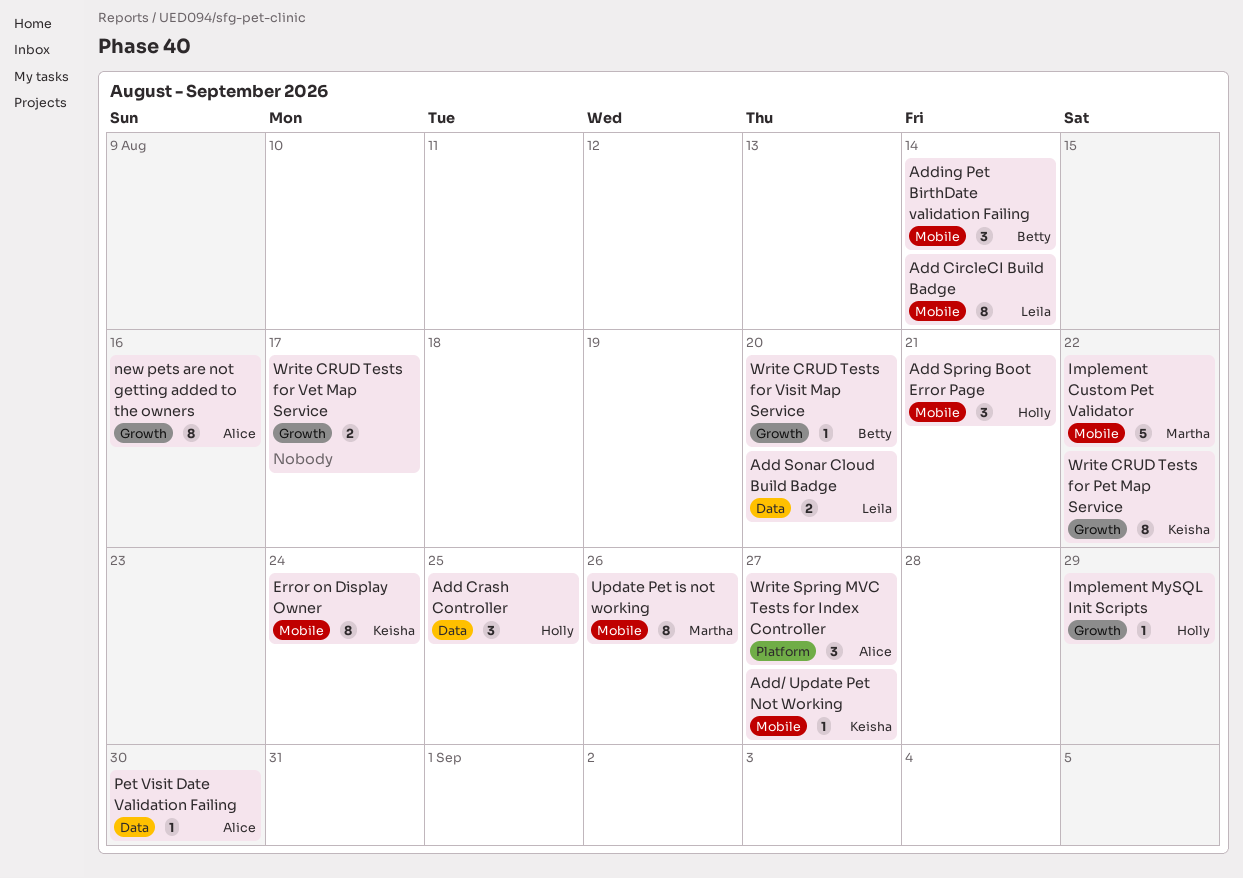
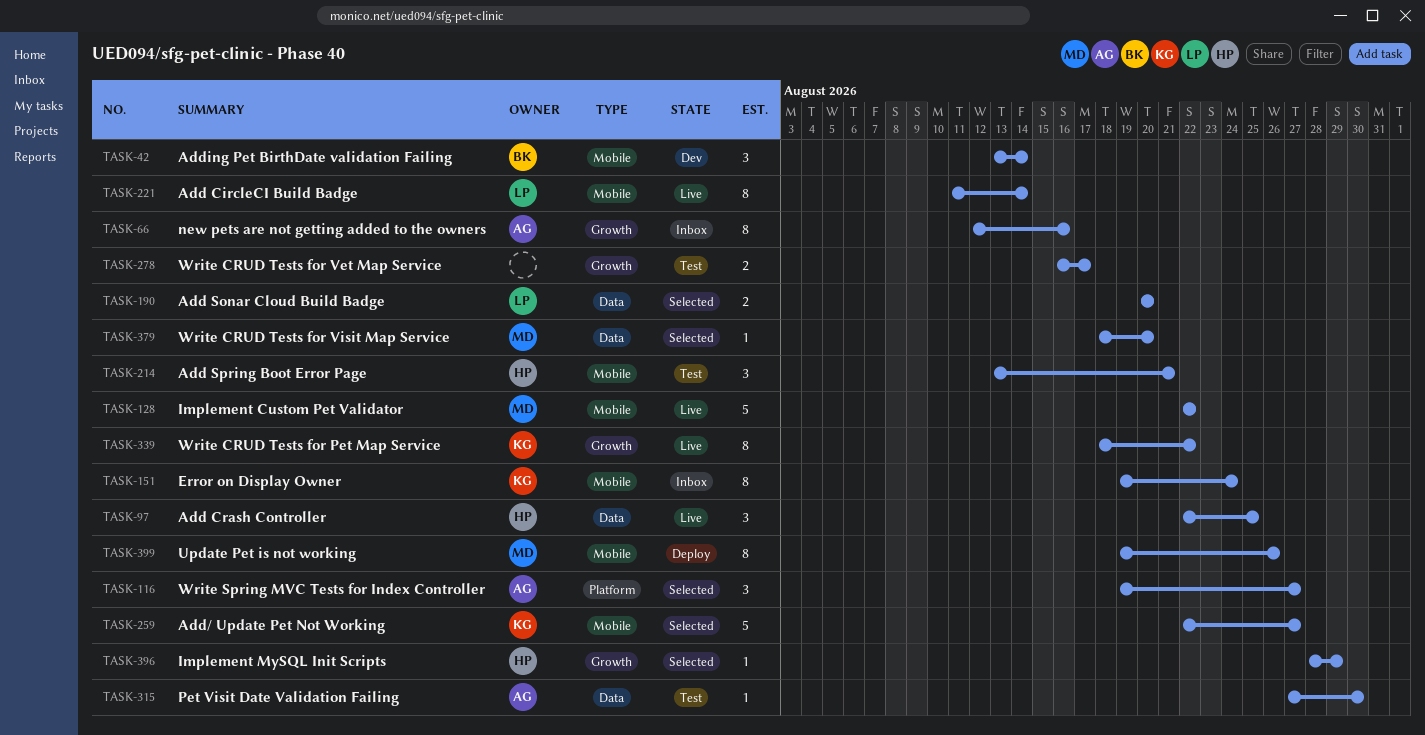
Add/ Update Pet Not Working, estimate: 1 -> 5
Write CRUD Tests for Visit Map Service, owner: Betty -> Martha
Write CRUD Tests for Visit Map Service, label: Growth -> Data

